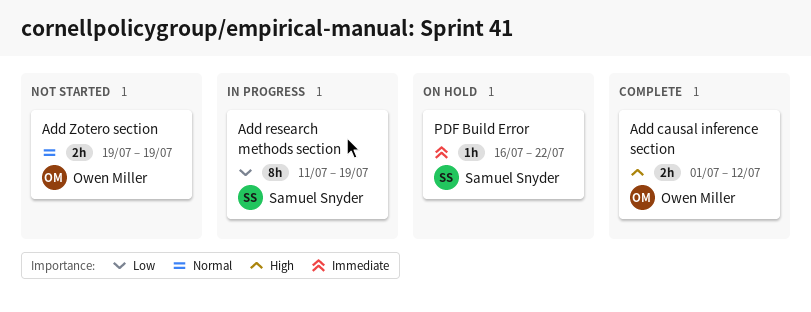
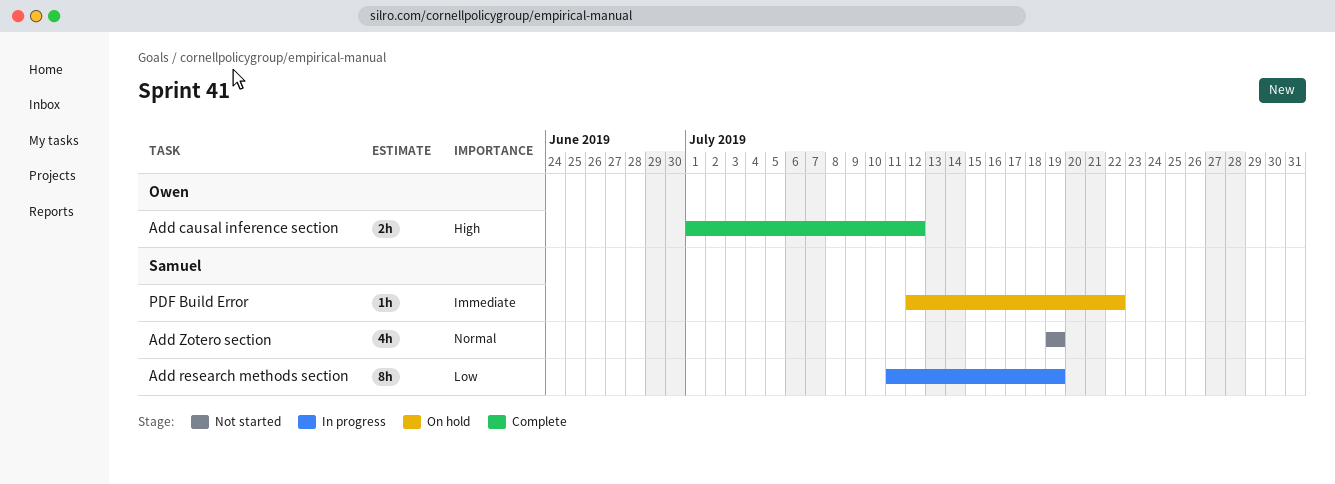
Add Zotero section, owner: Owen Miller -> Samuel Snyder
Add Zotero section, estimate: 2h -> 4h
PDF Build Error, start: Jul 16 -> Jul 12

